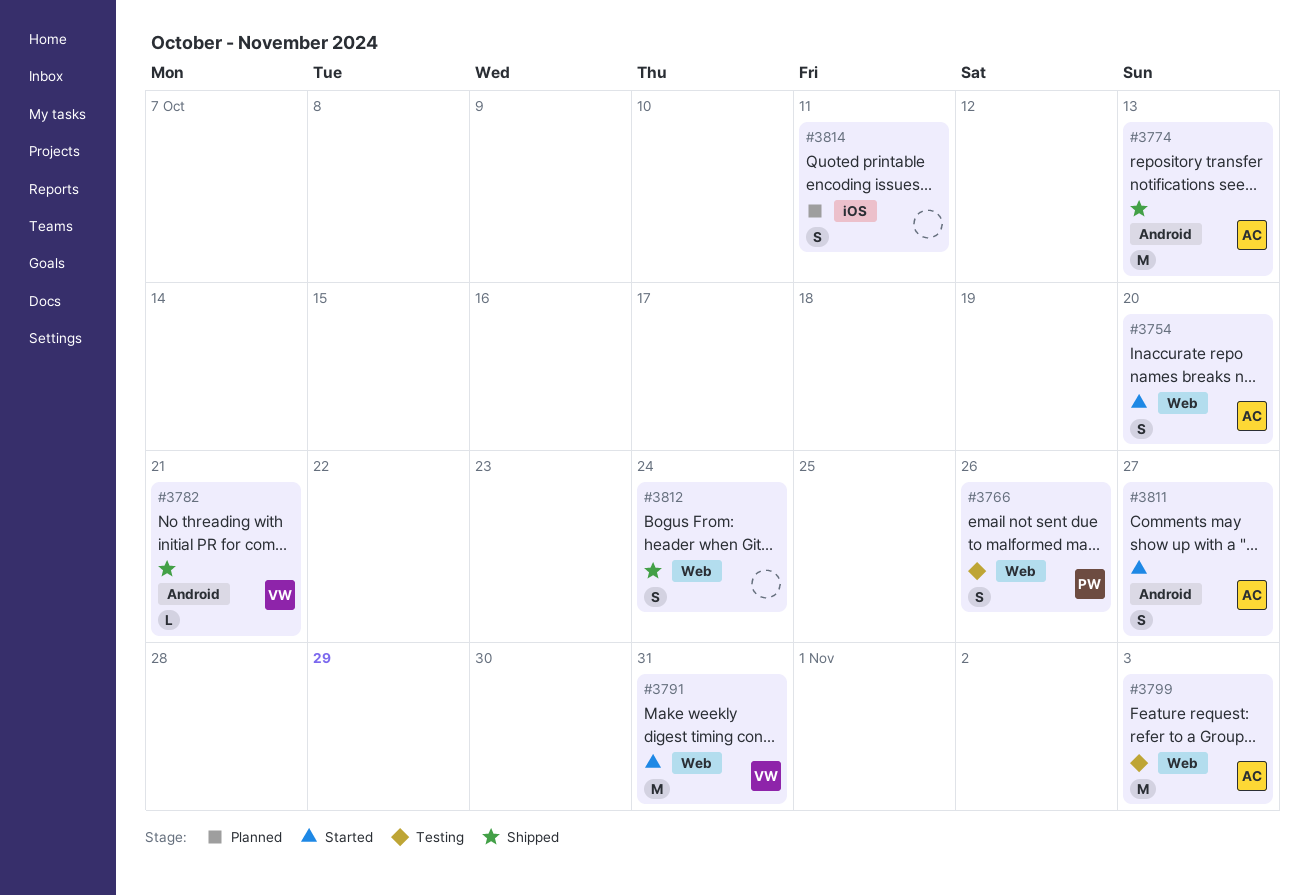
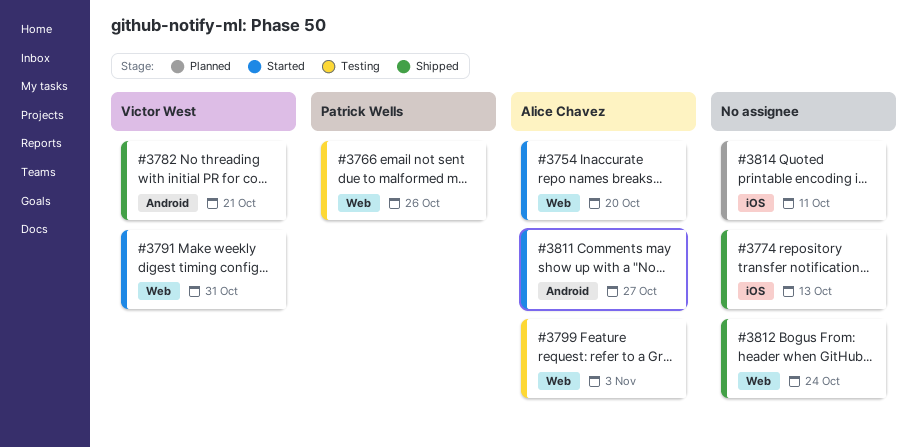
#3774, owner: Alice Chavez -> none
#3774, label: Android -> iOS

